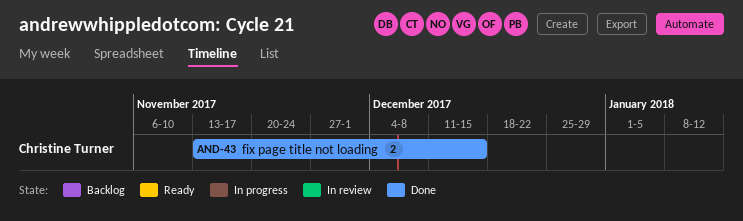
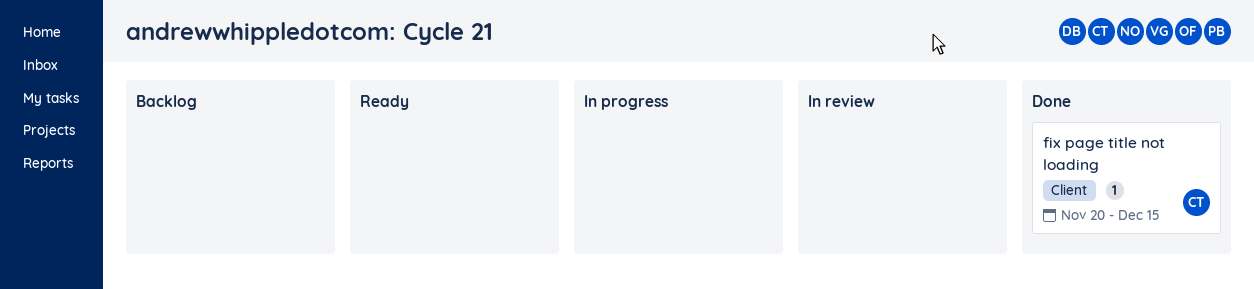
fix page title not loading, estimate: 2 -> 1
fix page title not loading, start: Nov 13 -> Nov 20

